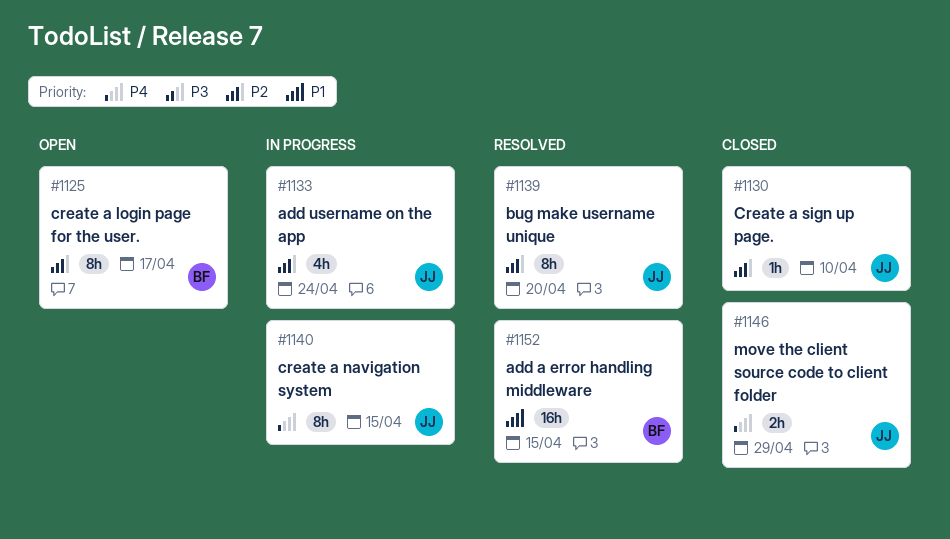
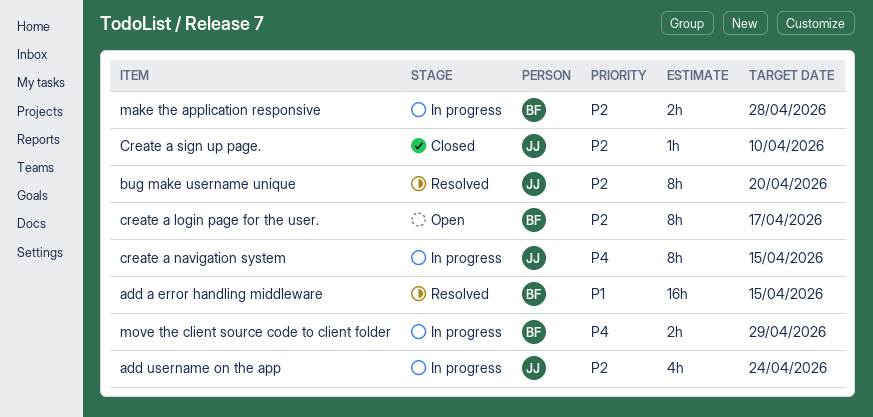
make the application responsive: none -> present
move the client source code to client folder, status: Closed -> In progress
move the client source code to client folder, owner: JJ -> BF

